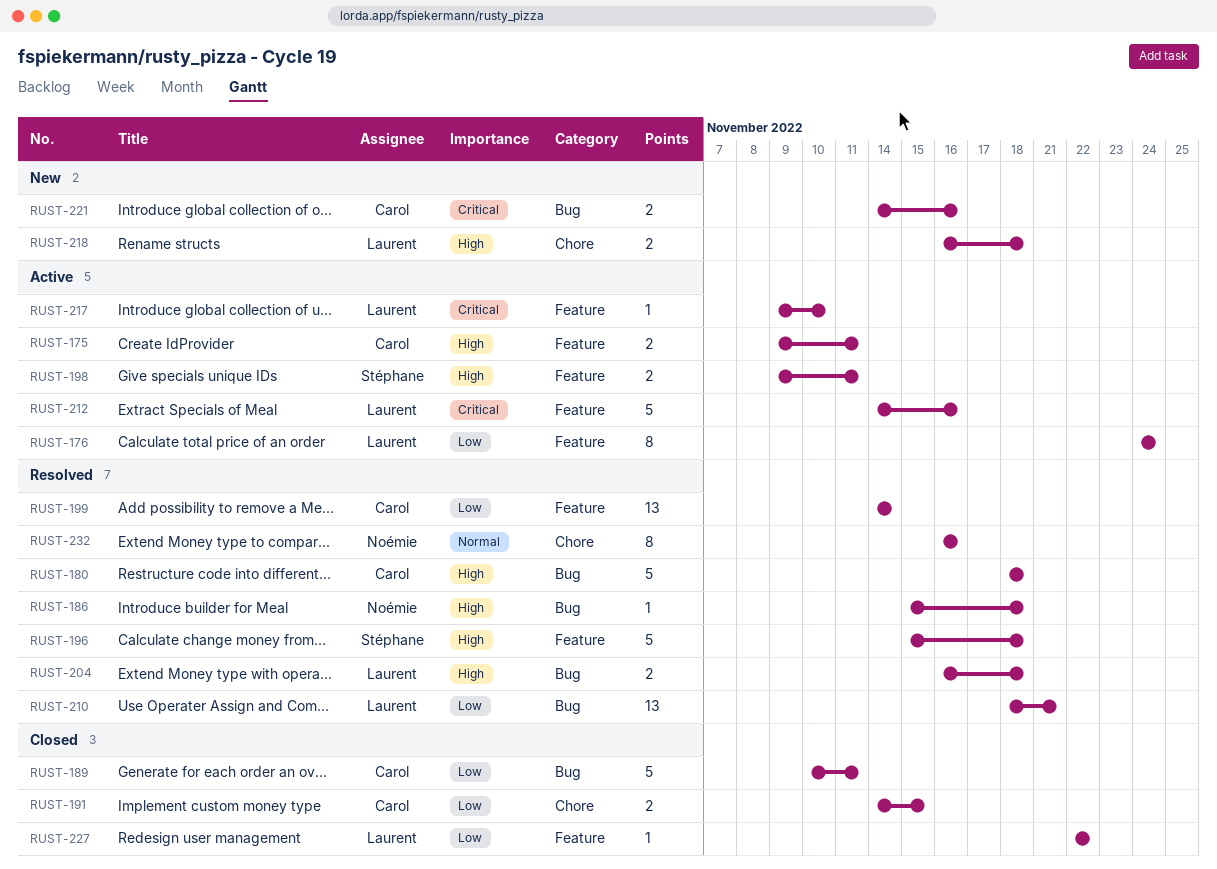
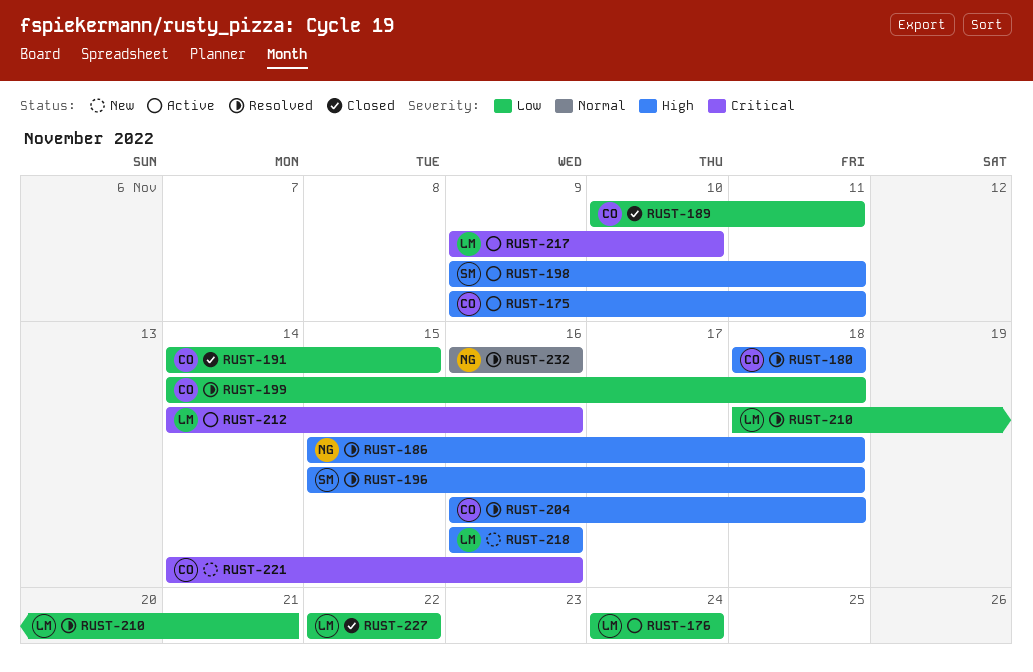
RUST-199, due: Nov 14 -> Nov 18
RUST-204, owner: Laurent -> Carol
RUST-218, due: Nov 18 -> Nov 16

